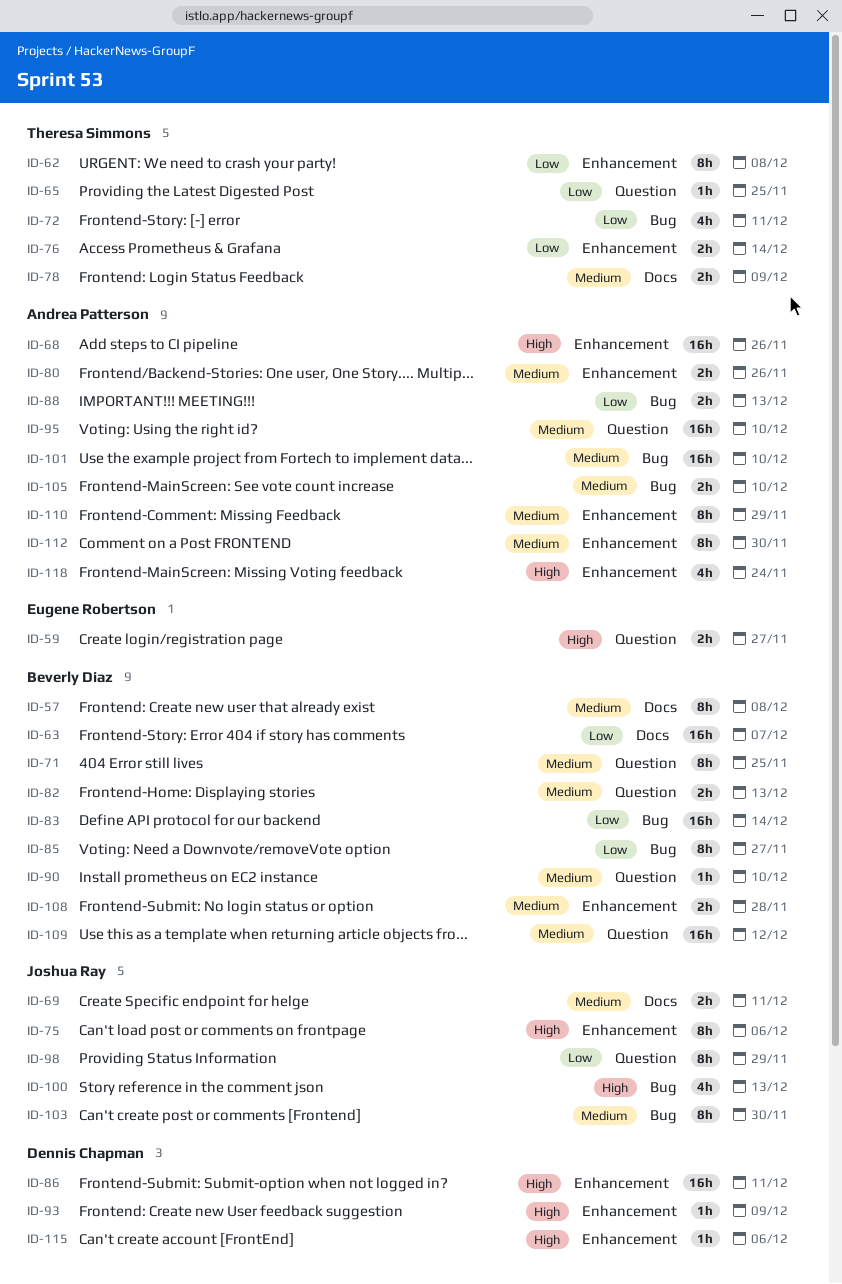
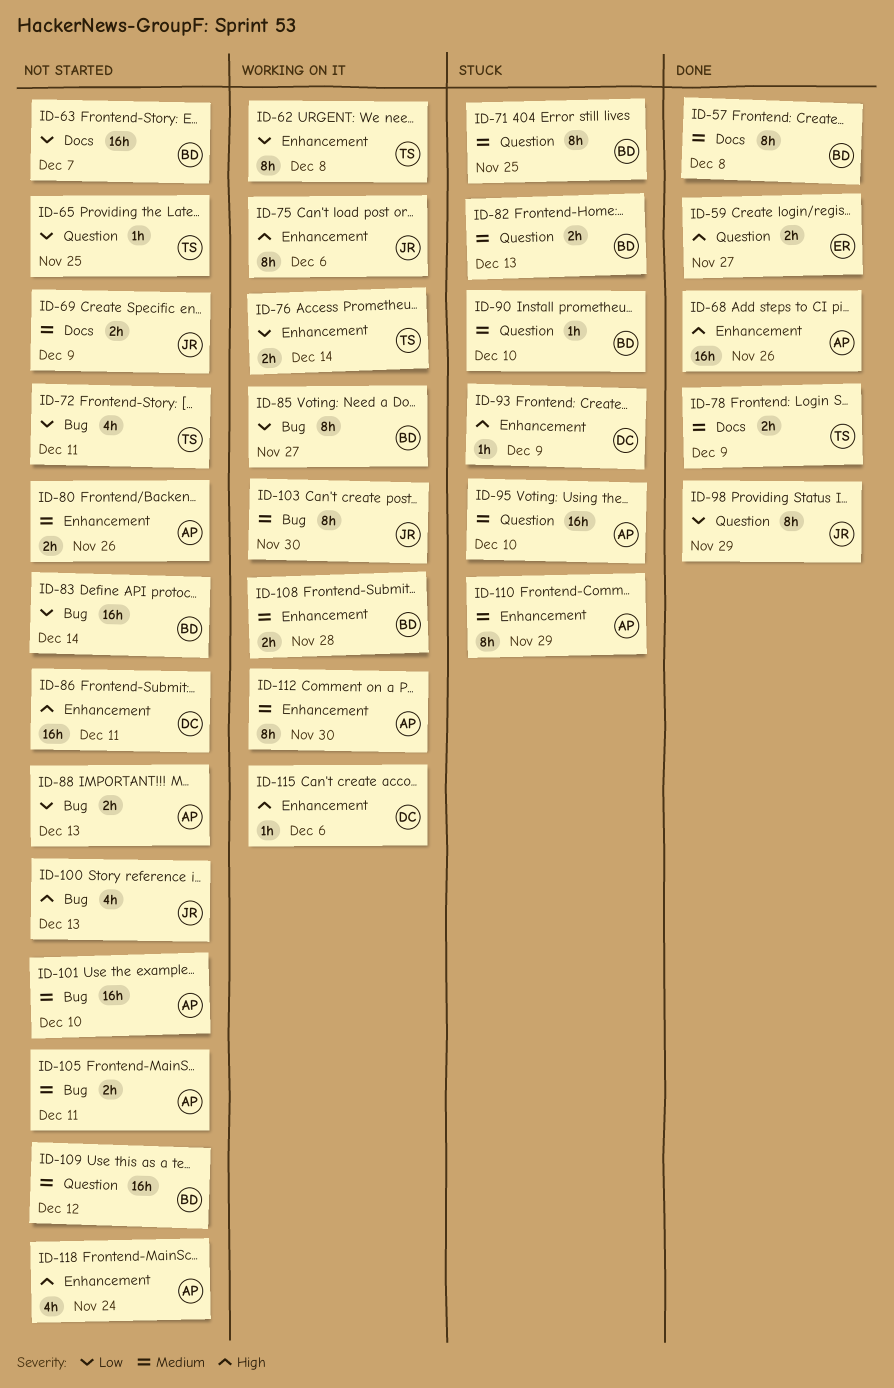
ID-69, due: Dec 11 -> Dec 9
ID-105, due: Dec 10 -> Dec 11

